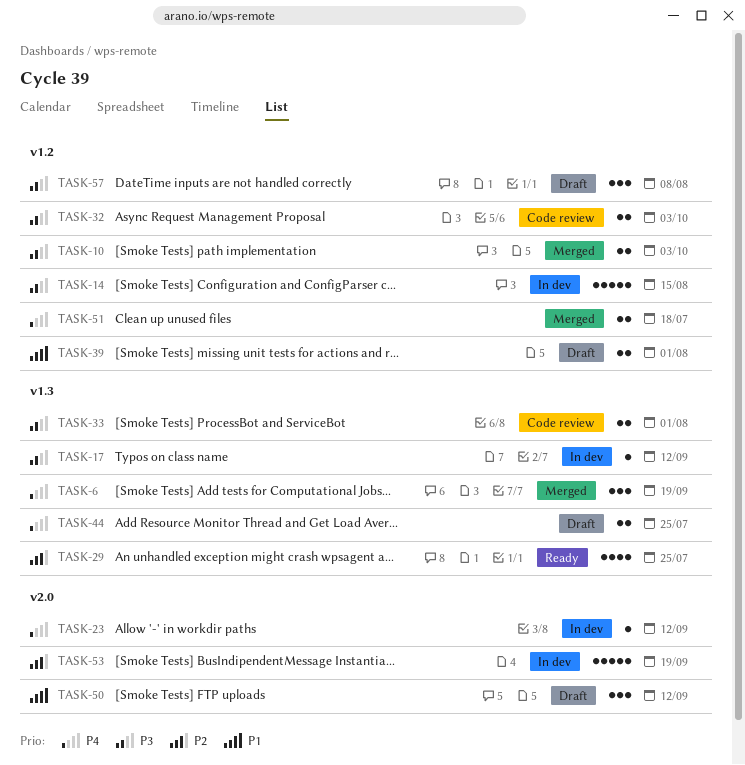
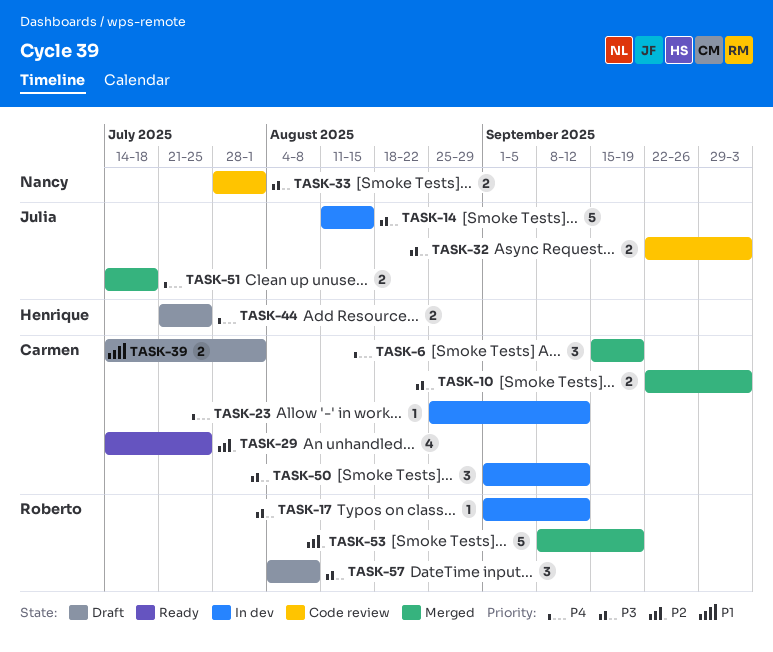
TASK-50, status: Draft -> In dev
TASK-50, priority: P1 -> P3
TASK-53, status: In dev -> Merged

